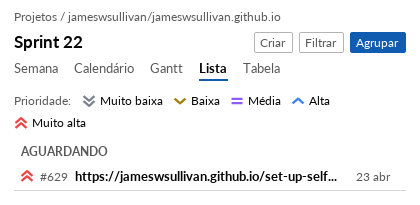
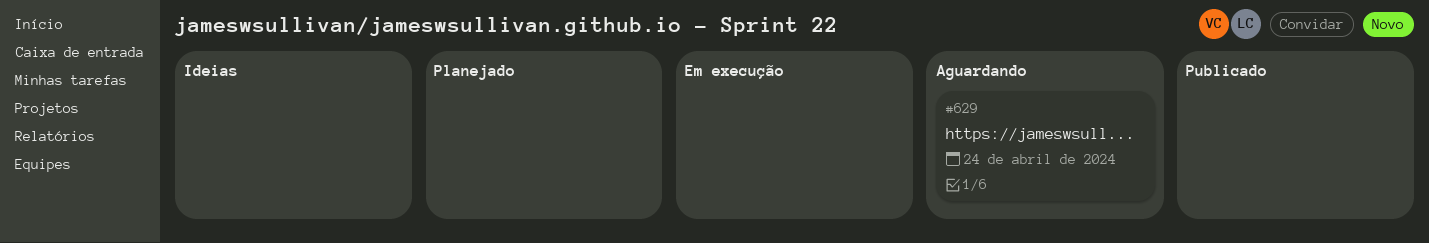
#629, due: Apr 23 -> Apr 24

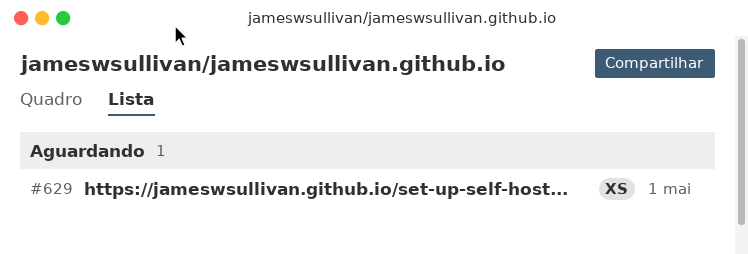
#629, due: Apr 24 -> May 1

